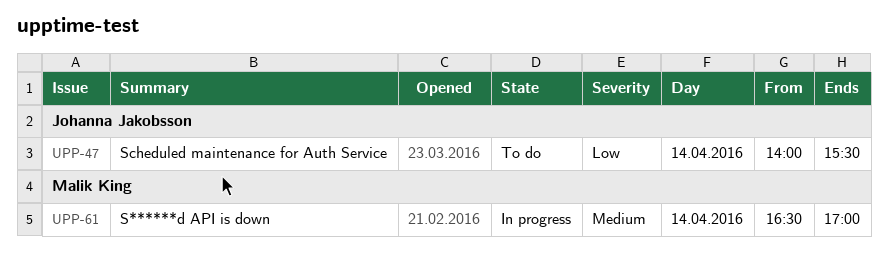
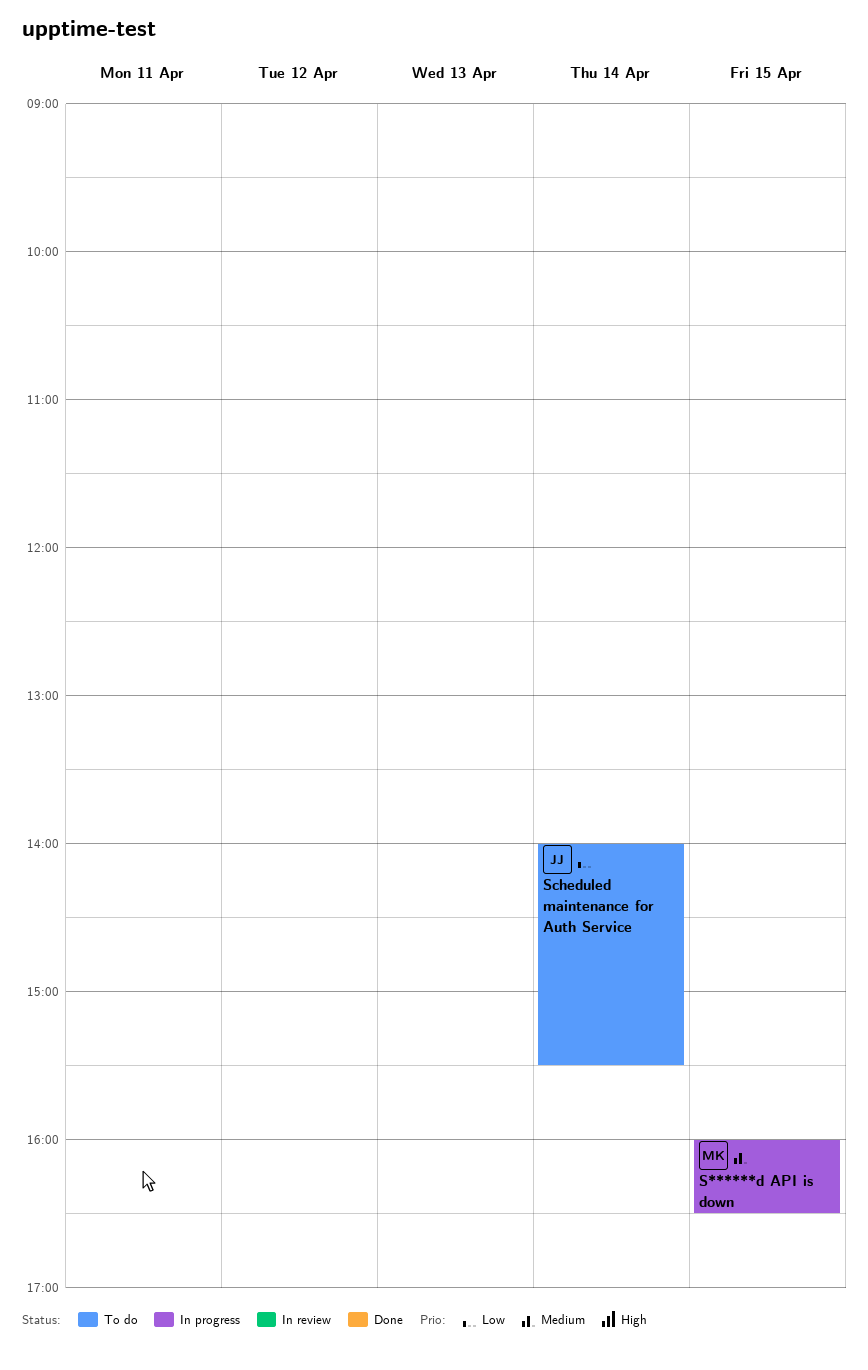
S******d API is down, day: Apr 14 -> Apr 15
S******d API is down, begins: 16:30 -> 16:00
S******d API is down, ends: 17:00 -> 16:30

